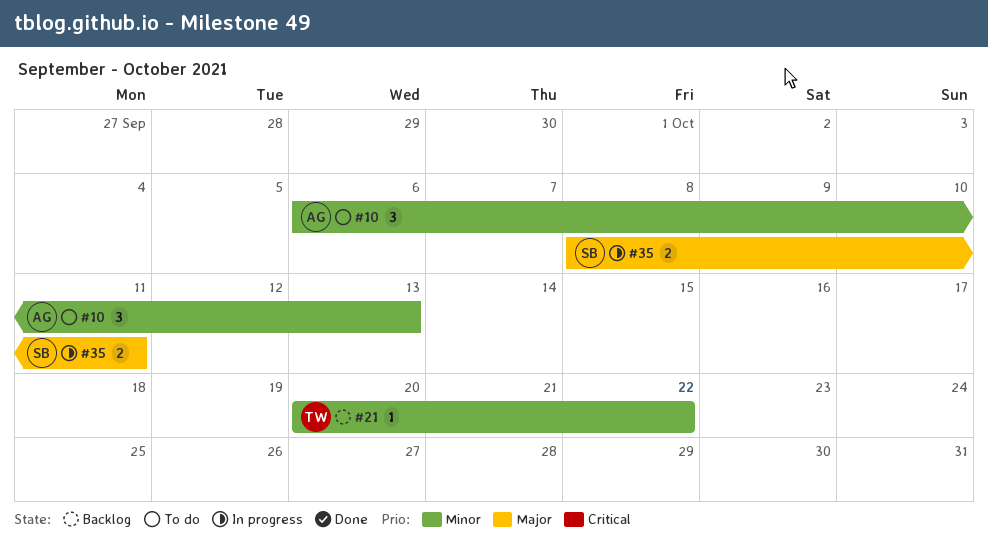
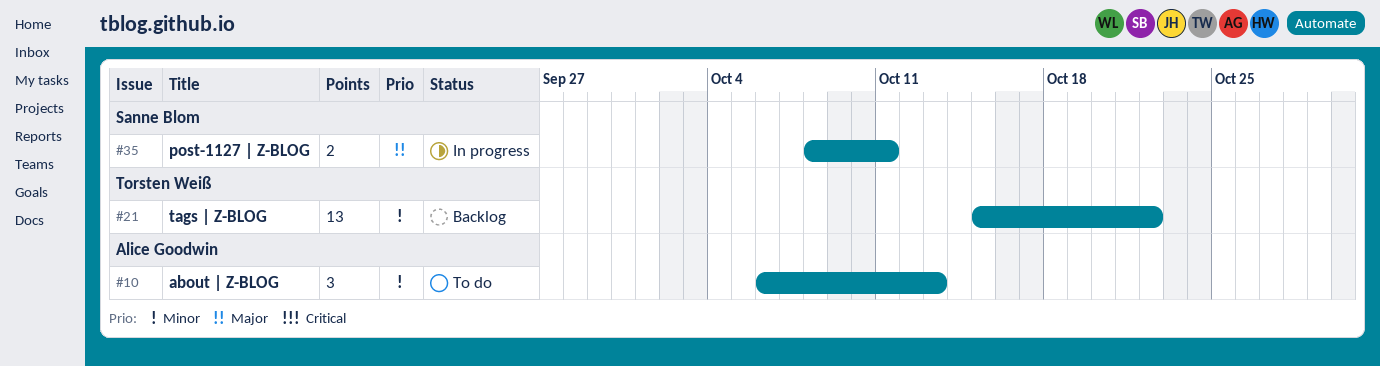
#21, estimate: 1 -> 13
#21, start: Oct 20 -> Oct 15

